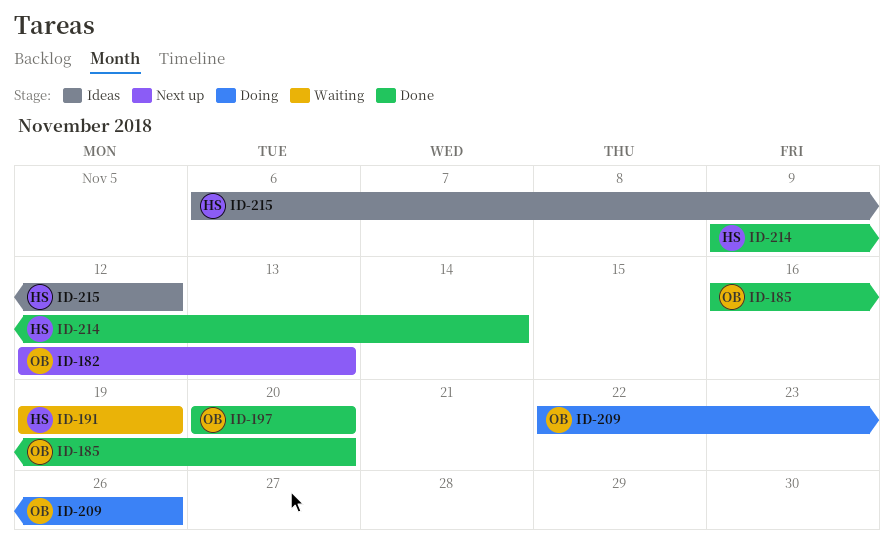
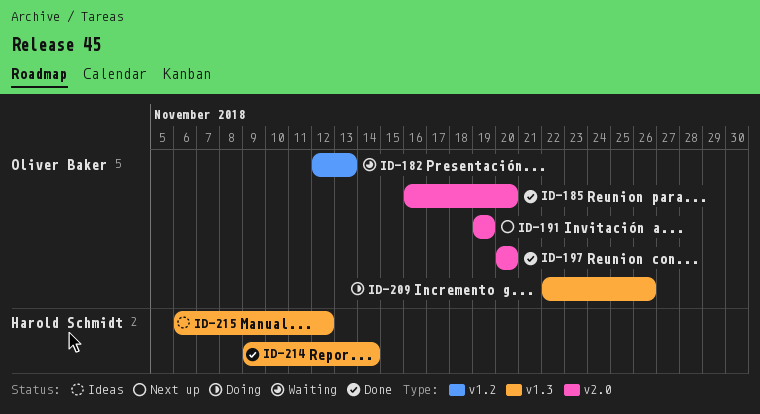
ID-182, status: Next up -> Waiting
ID-191, status: Waiting -> Next up
ID-191, owner: Harold Schmidt -> Oliver Baker

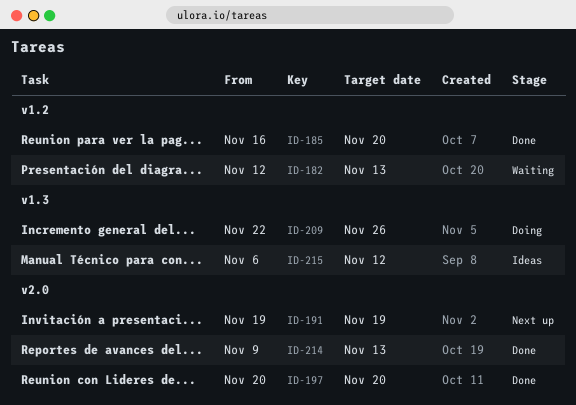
ID-185, label: v2.0 -> v1.2
ID-214, label: v1.3 -> v2.0
ID-214, due: Nov 14 -> Nov 13

